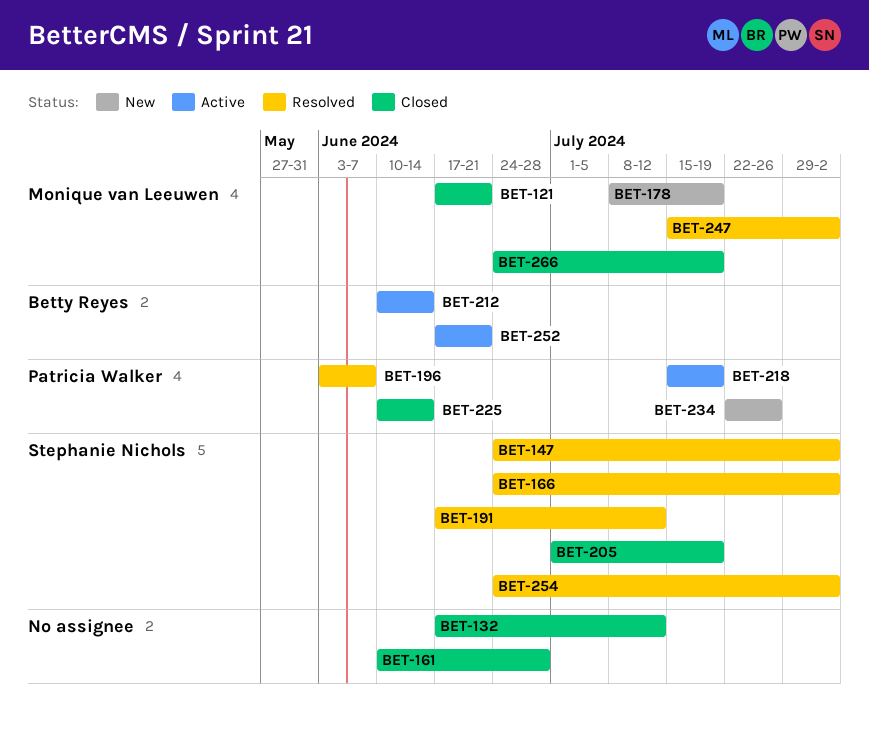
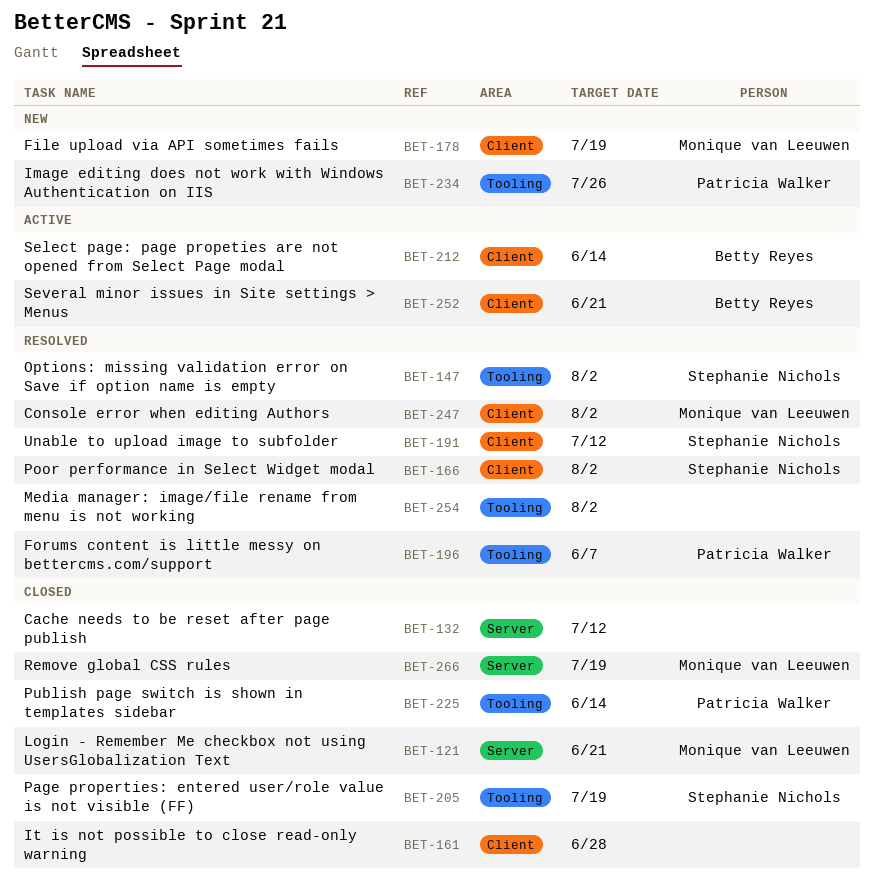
BET-218: present -> none
BET-254, owner: Stephanie Nichols -> none

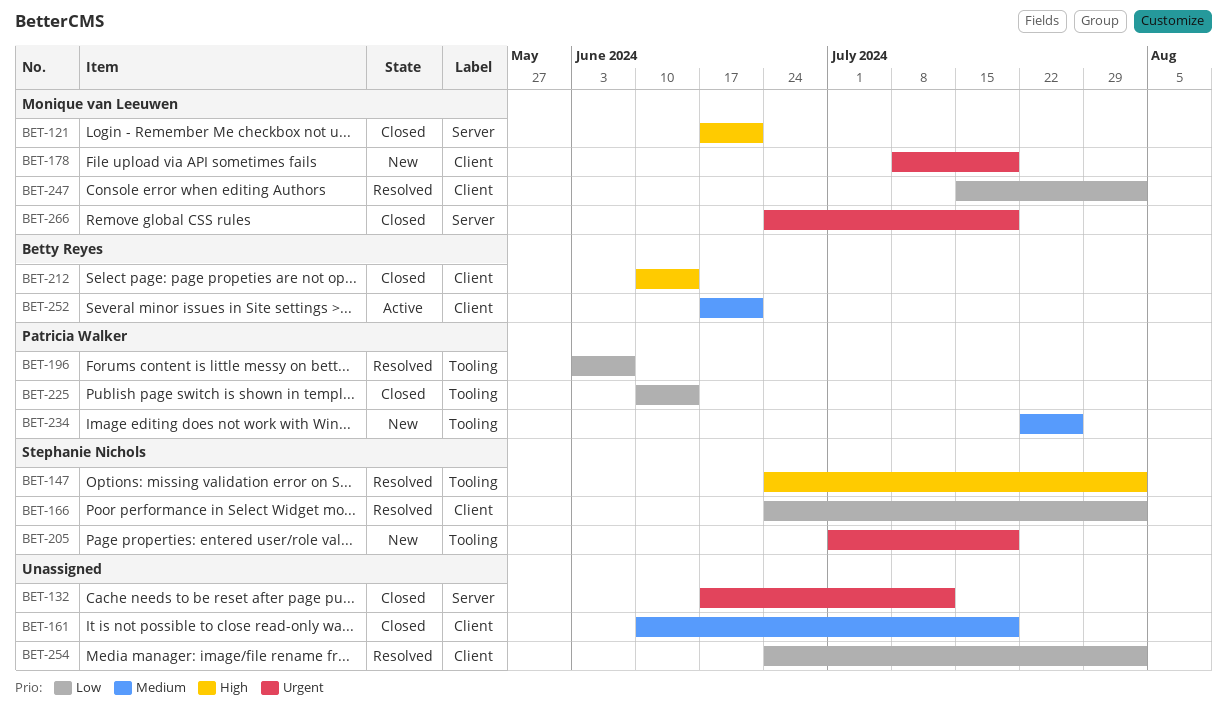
BET-161, due: Jun 28 -> Jul 19
BET-191: present -> none
BET-205, status: Closed -> New
BET-212, status: Active -> Closed
BET-254, label: Tooling -> Client

